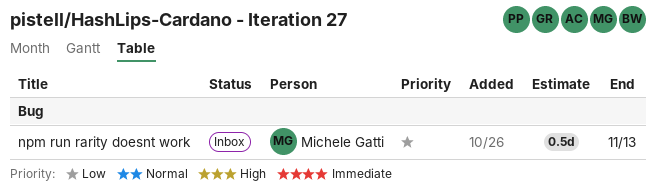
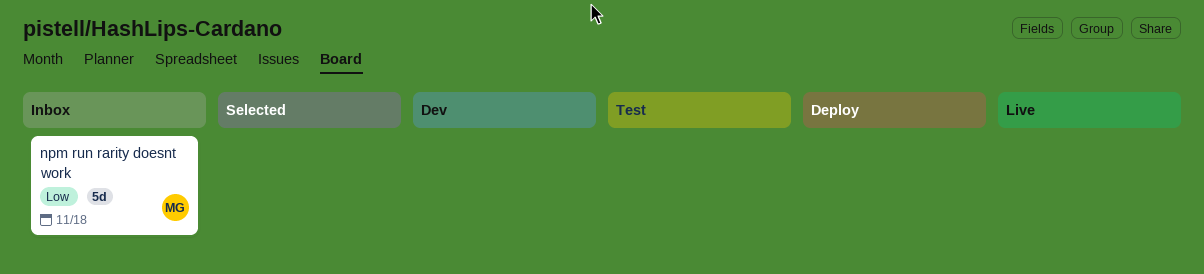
npm run rarity doesnt work, estimate: 0.5d -> 5d
npm run rarity doesnt work, due: Nov 13 -> Nov 18

